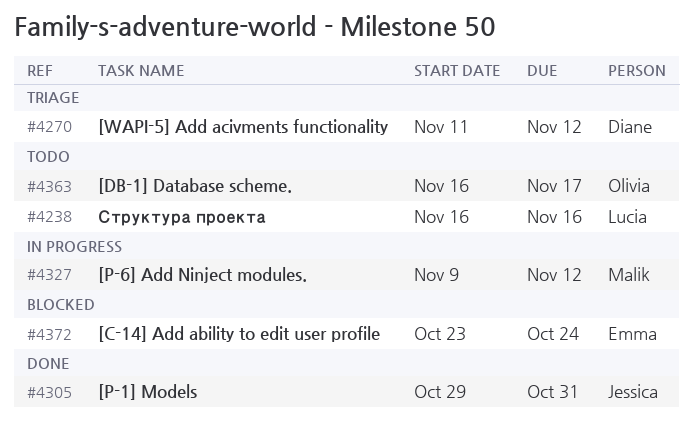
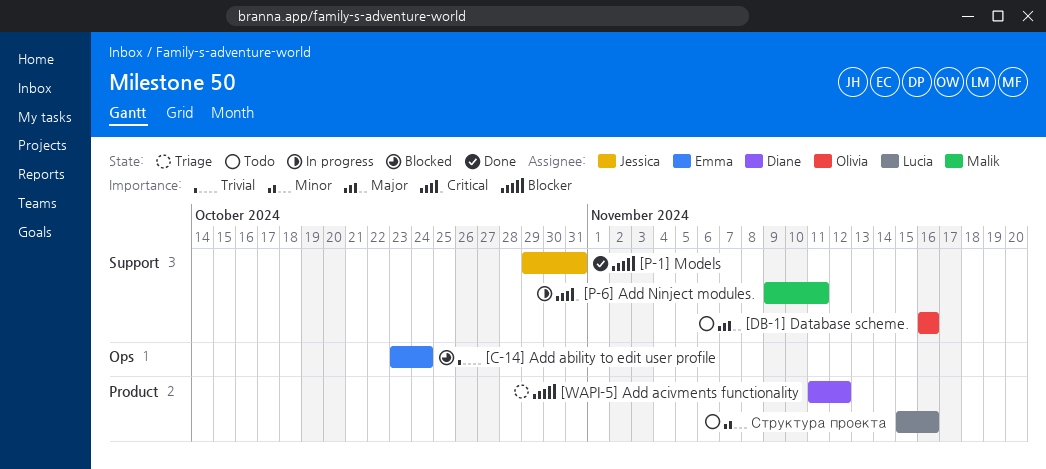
[DB-1] Database scheme., due: Nov 17 -> Nov 16
[P-6] Add Ninject modules., due: Nov 12 -> Nov 11
Структура проекта, start: Nov 16 -> Nov 15

